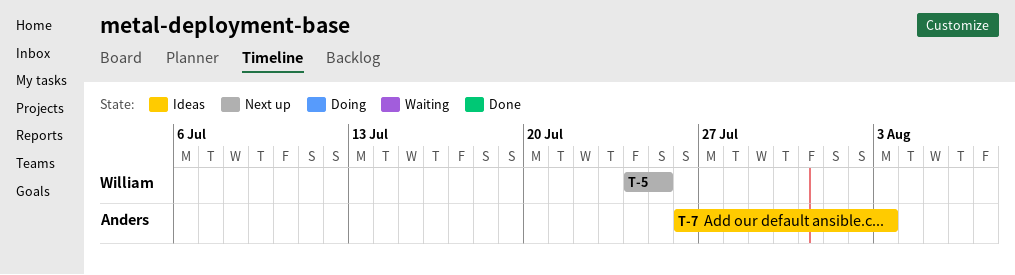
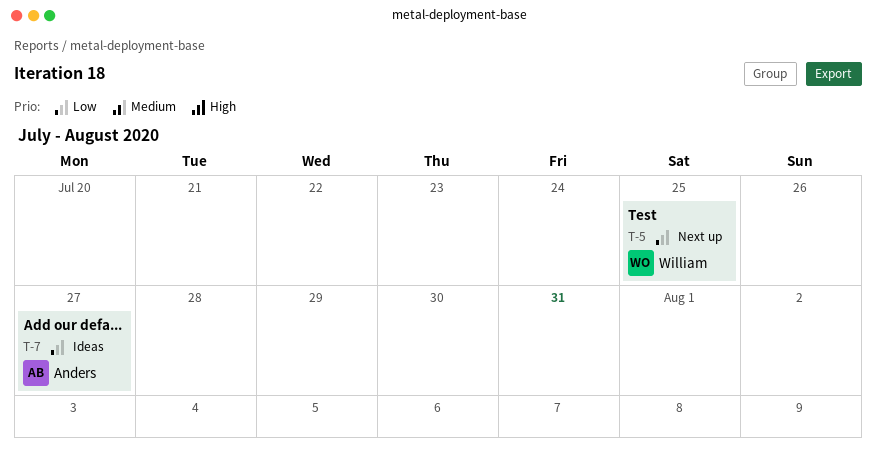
T-7, due: Aug 3 -> Jul 27

